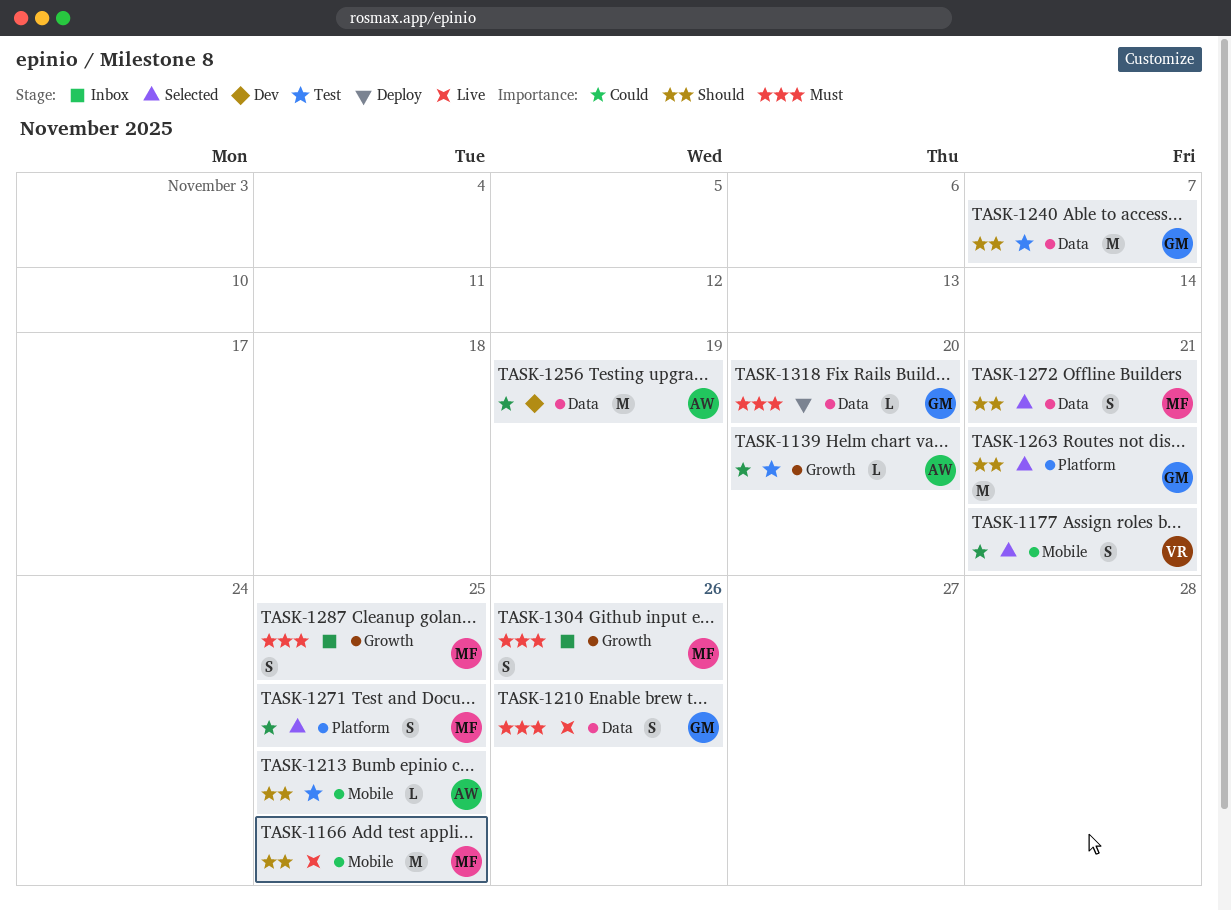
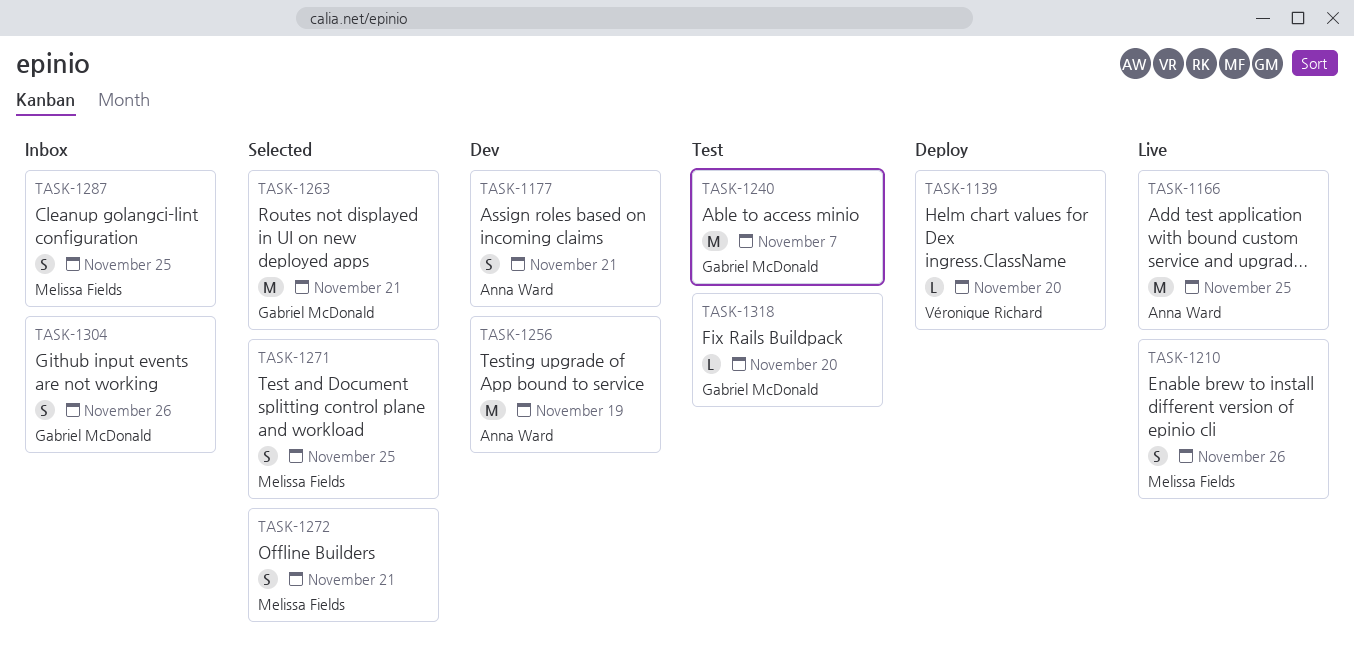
TASK-1139, status: Test -> Deploy
TASK-1139, owner: Anna Ward -> Véronique Richard
TASK-1166, owner: Melissa Fields -> Anna Ward
TASK-1177, status: Selected -> Dev
TASK-1177, owner: Véronique Richard -> Anna Ward
TASK-1210, owner: Gabriel McDonald -> Melissa Fields
TASK-1213: present -> none
TASK-1304, owner: Melissa Fields -> Gabriel McDonald
TASK-1318, status: Deploy -> Test

